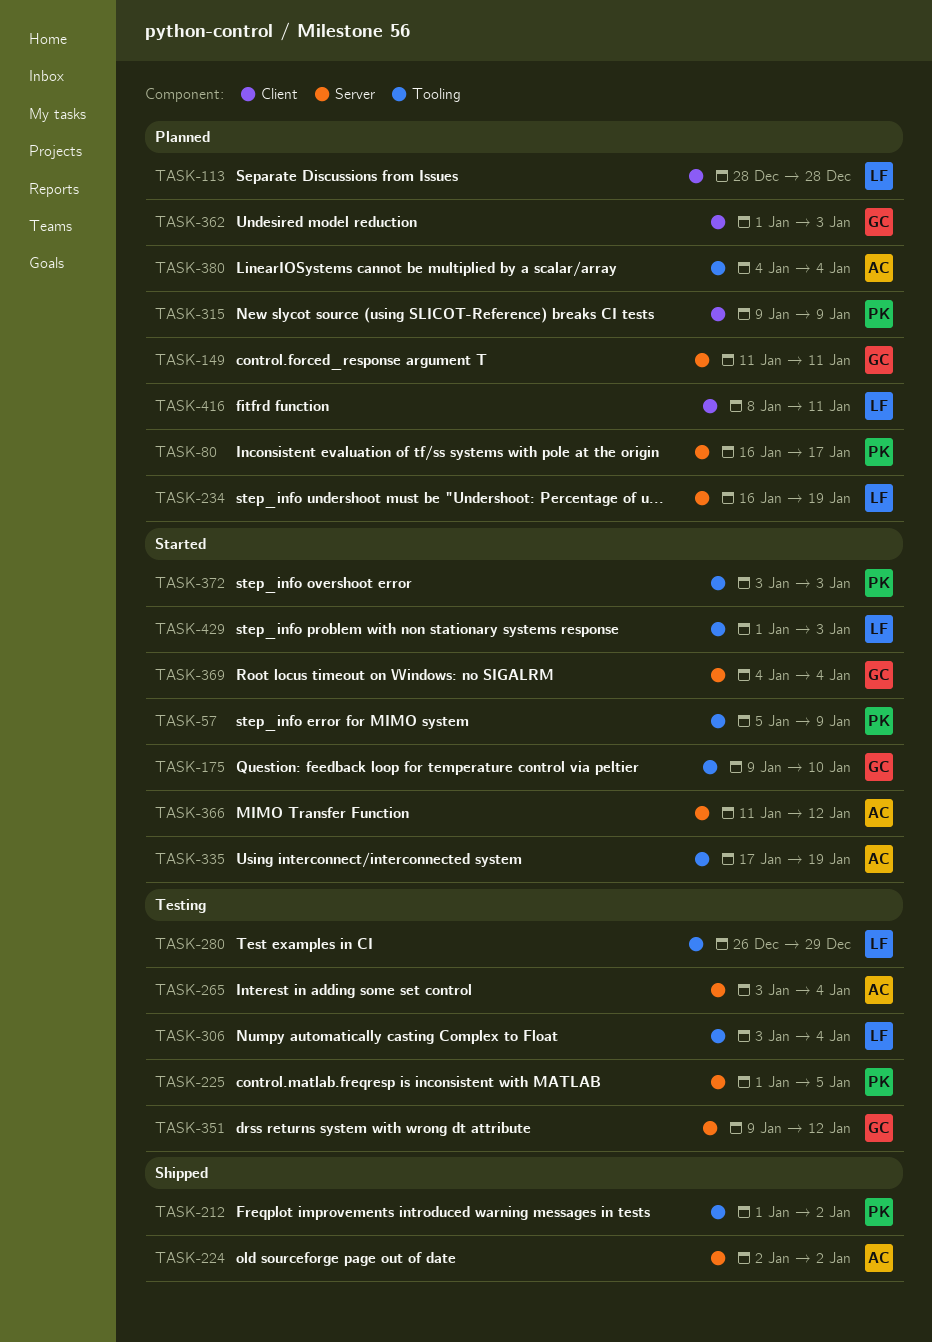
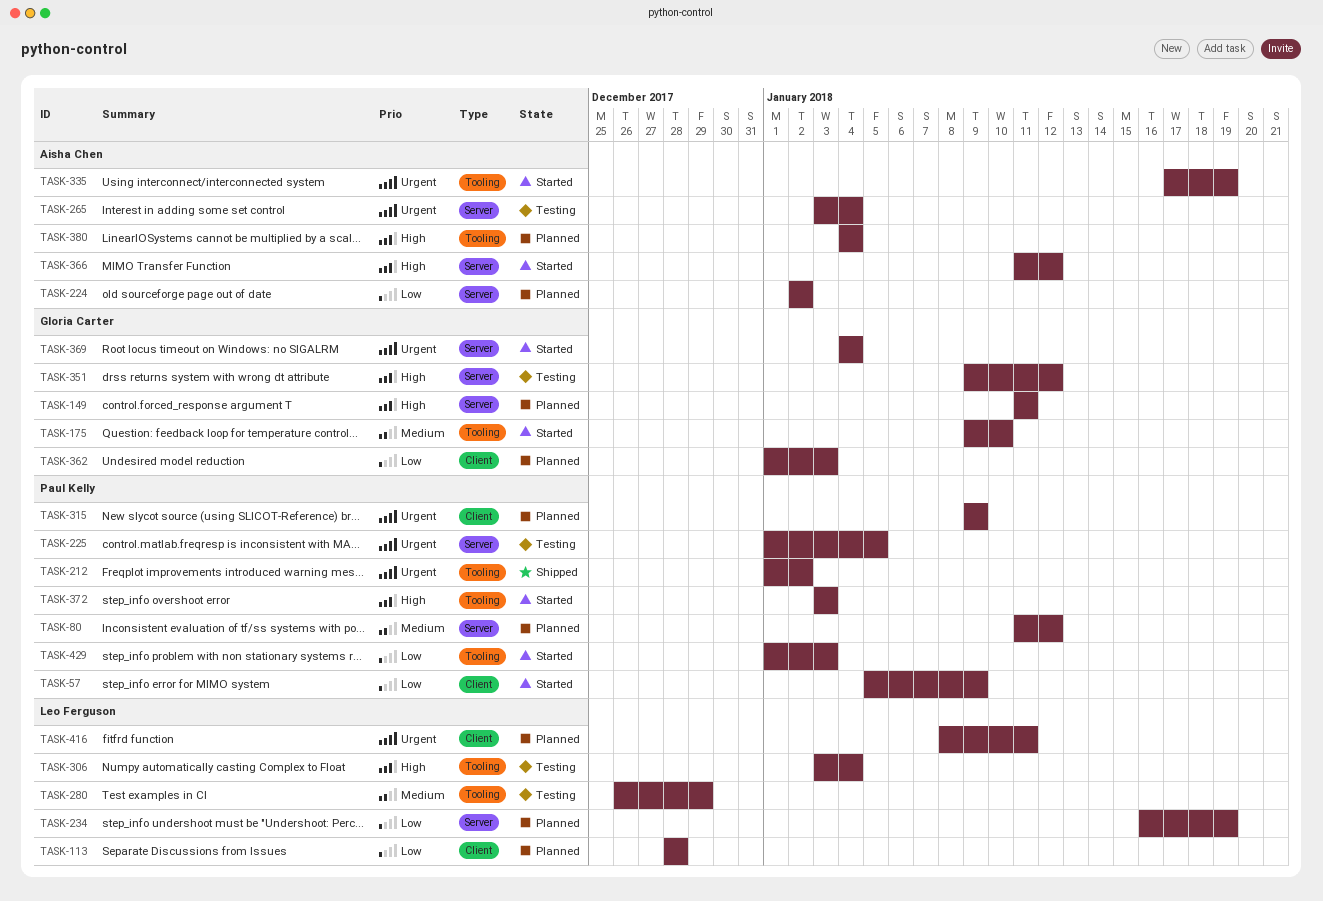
TASK-57, label: Tooling -> Client
TASK-80, start: Jan 16 -> Jan 11
TASK-80, due: Jan 17 -> Jan 12
TASK-224, status: Shipped -> Planned
TASK-429, owner: Leo Ferguson -> Paul Kelly

